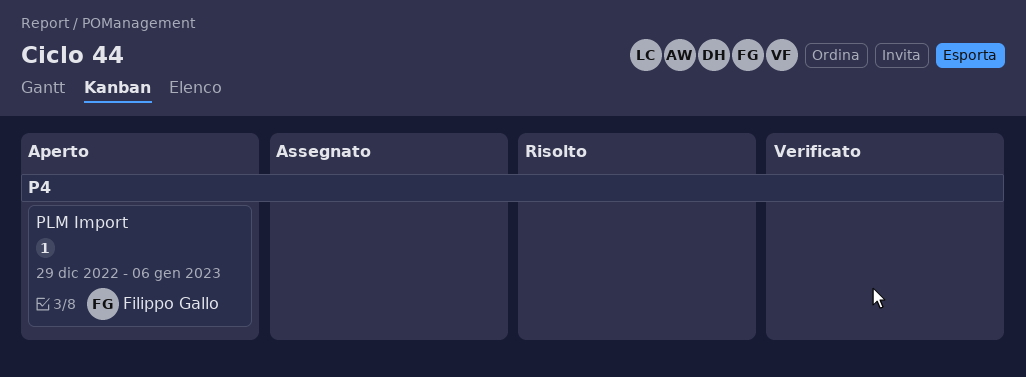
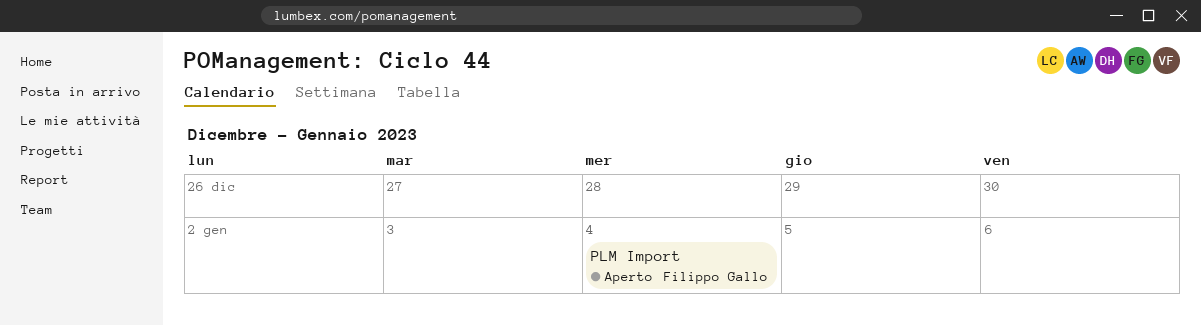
PLM Import, due: Jan 6 -> Jan 4

